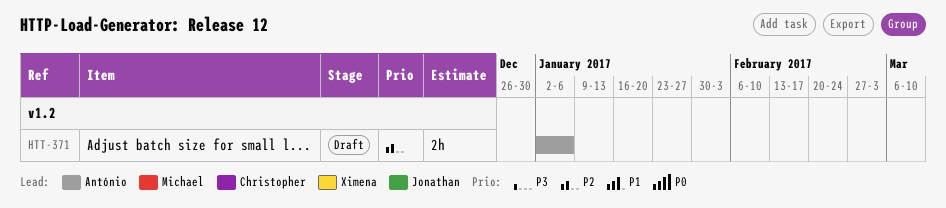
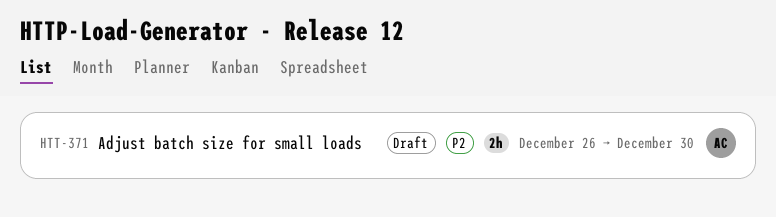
HTT-371, start: Jan 2 -> Dec 26
HTT-371, due: Jan 6 -> Dec 30

